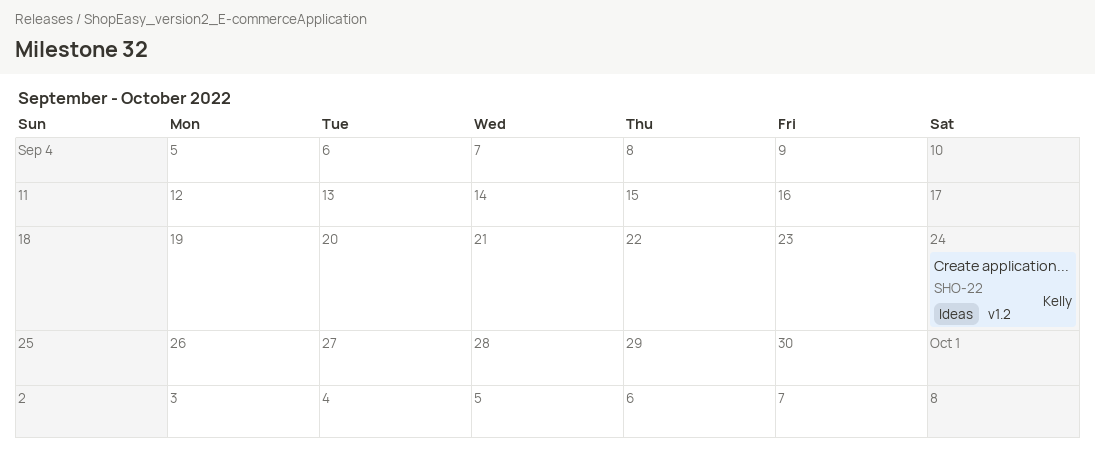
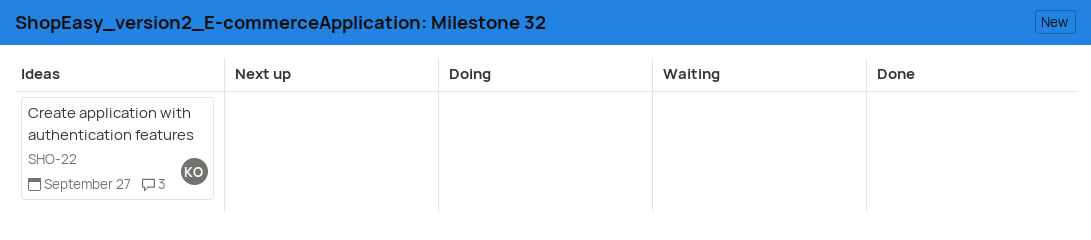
SHO-22, due: Sep 24 -> Sep 27

